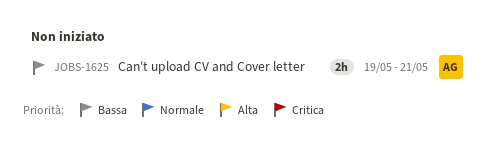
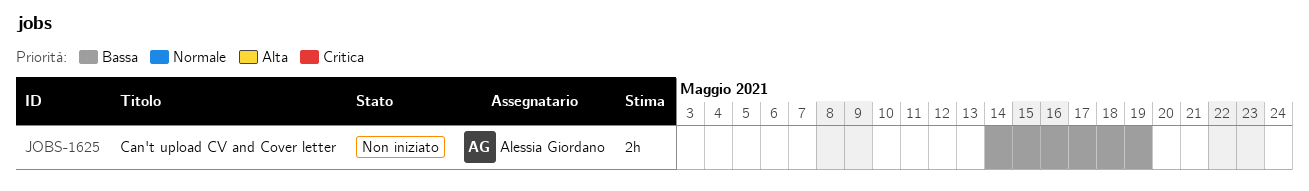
JOBS-1625, start: May 19 -> May 14
JOBS-1625, due: May 21 -> May 19

